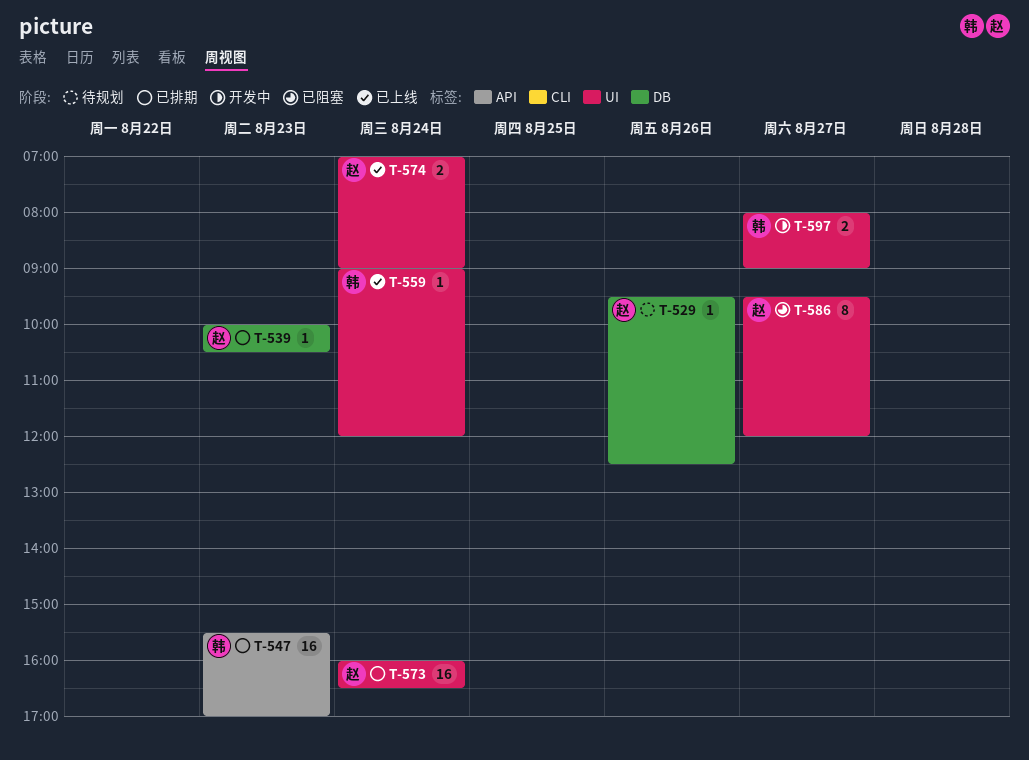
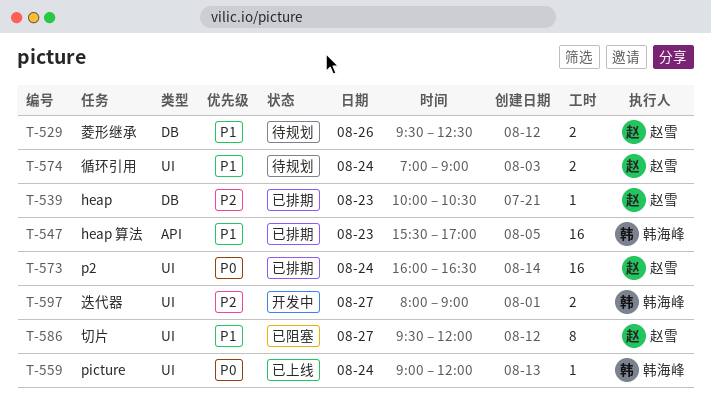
T-529, estimate: 1 -> 2
T-574, status: 已上线 -> 待规划

